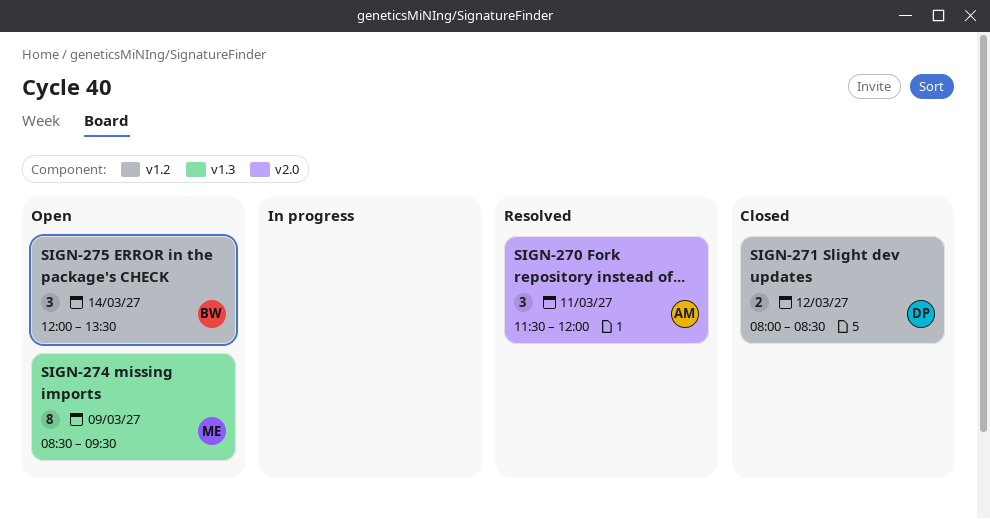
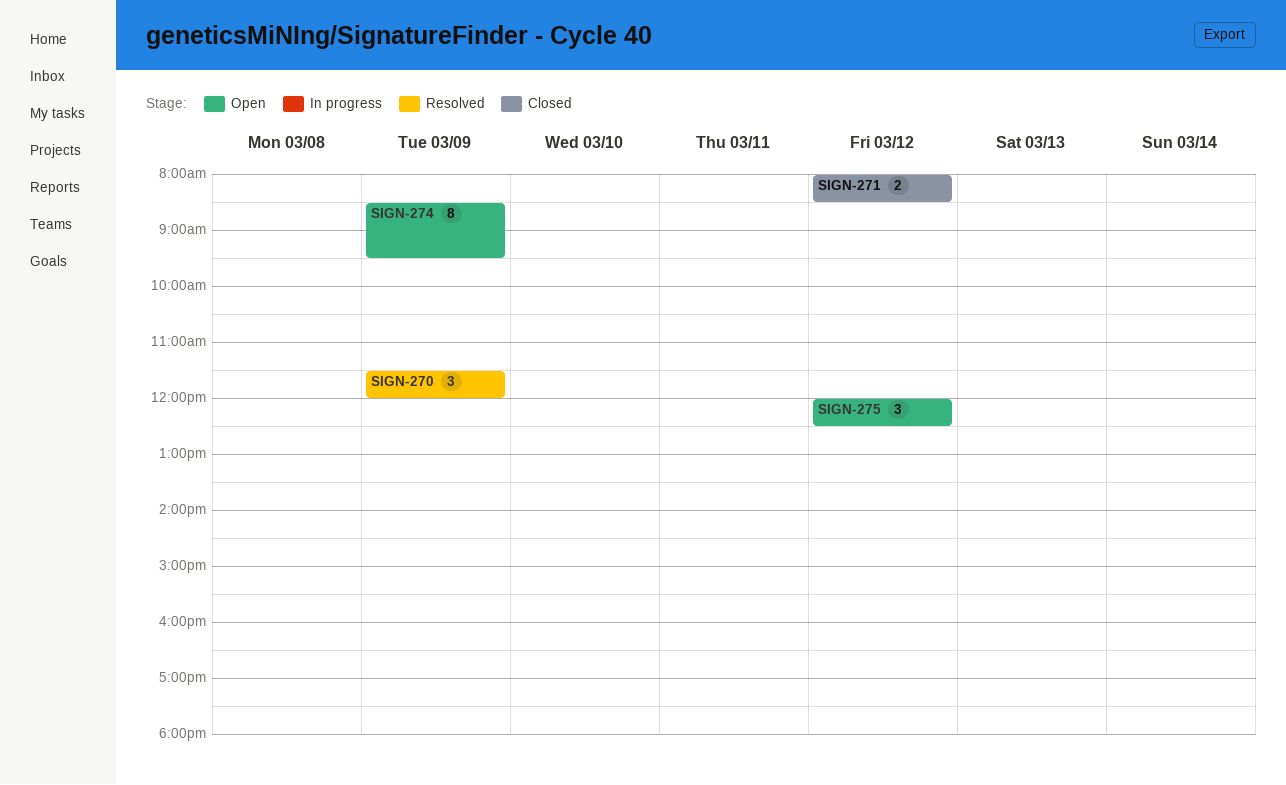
SIGN-270, day: Mar 11 -> Mar 9
SIGN-275, day: Mar 14 -> Mar 12
SIGN-275, ends: 13:30 -> 12:30

